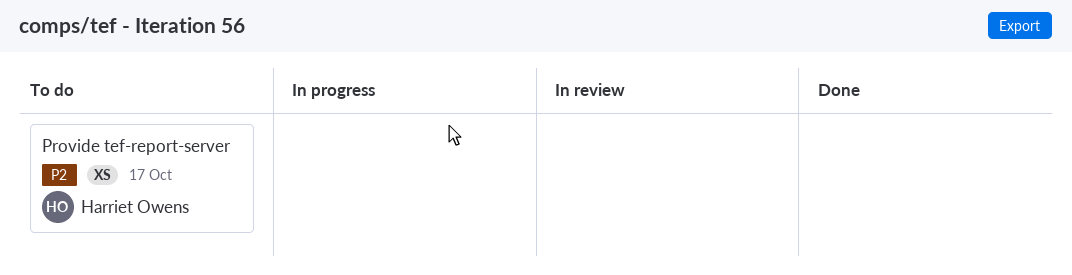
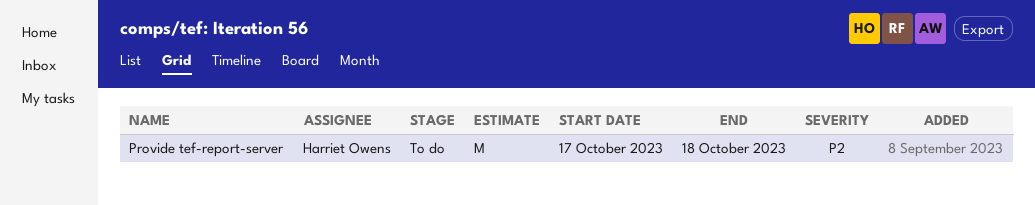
Provide tef-report-server, estimate: XS -> M
Provide tef-report-server, due: Oct 17 -> Oct 18

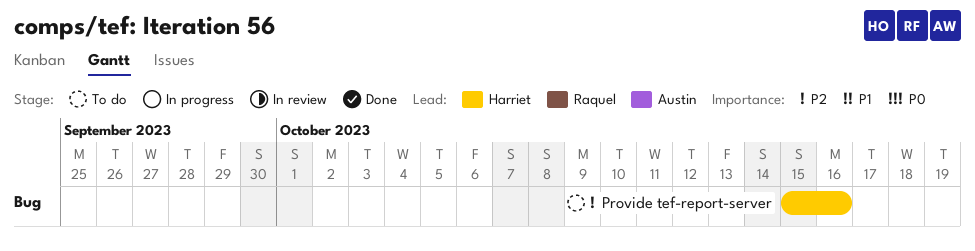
Provide tef-report-server, start: Oct 17 -> Oct 15
Provide tef-report-server, due: Oct 18 -> Oct 16

